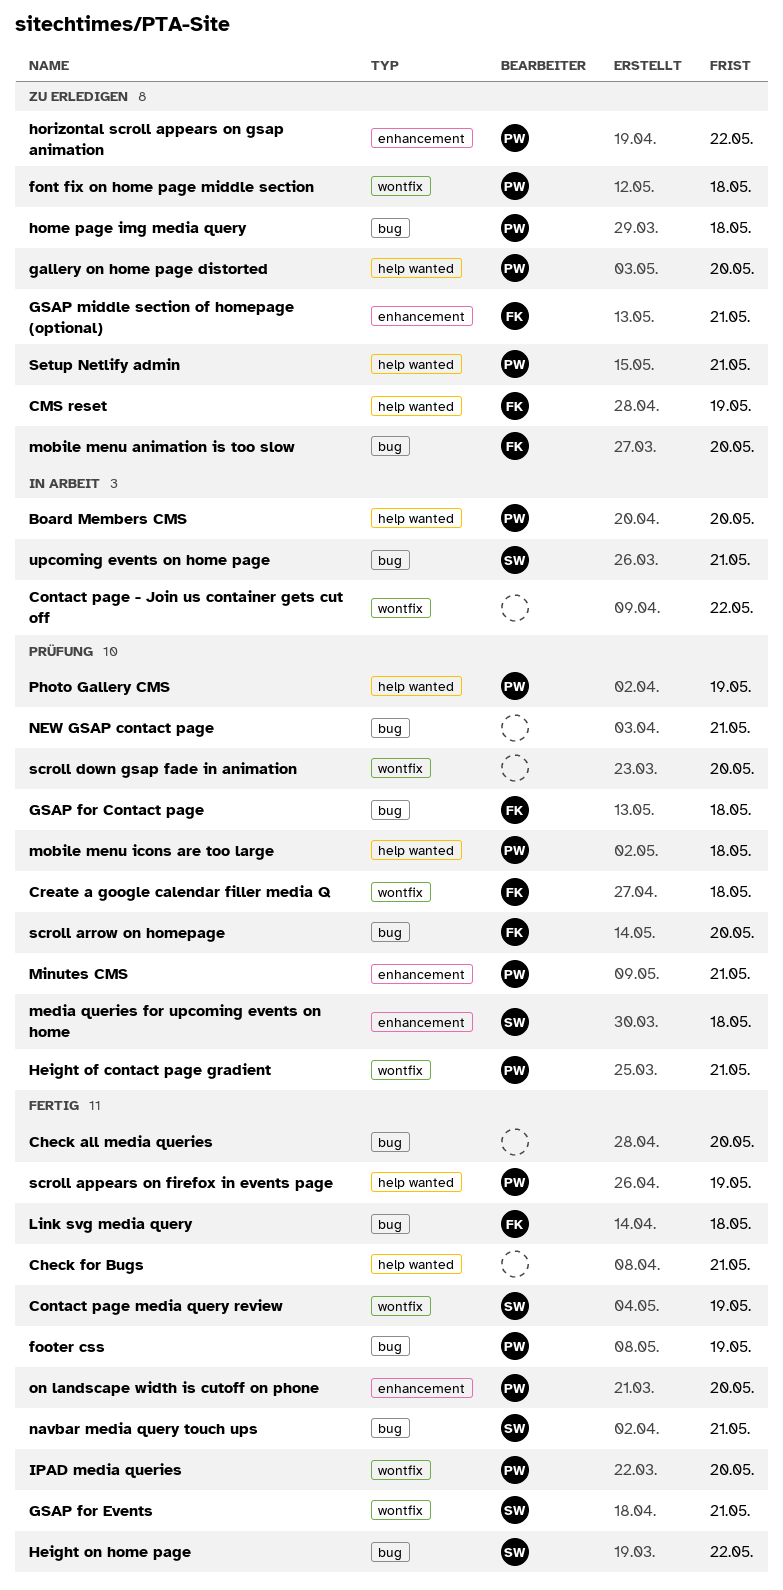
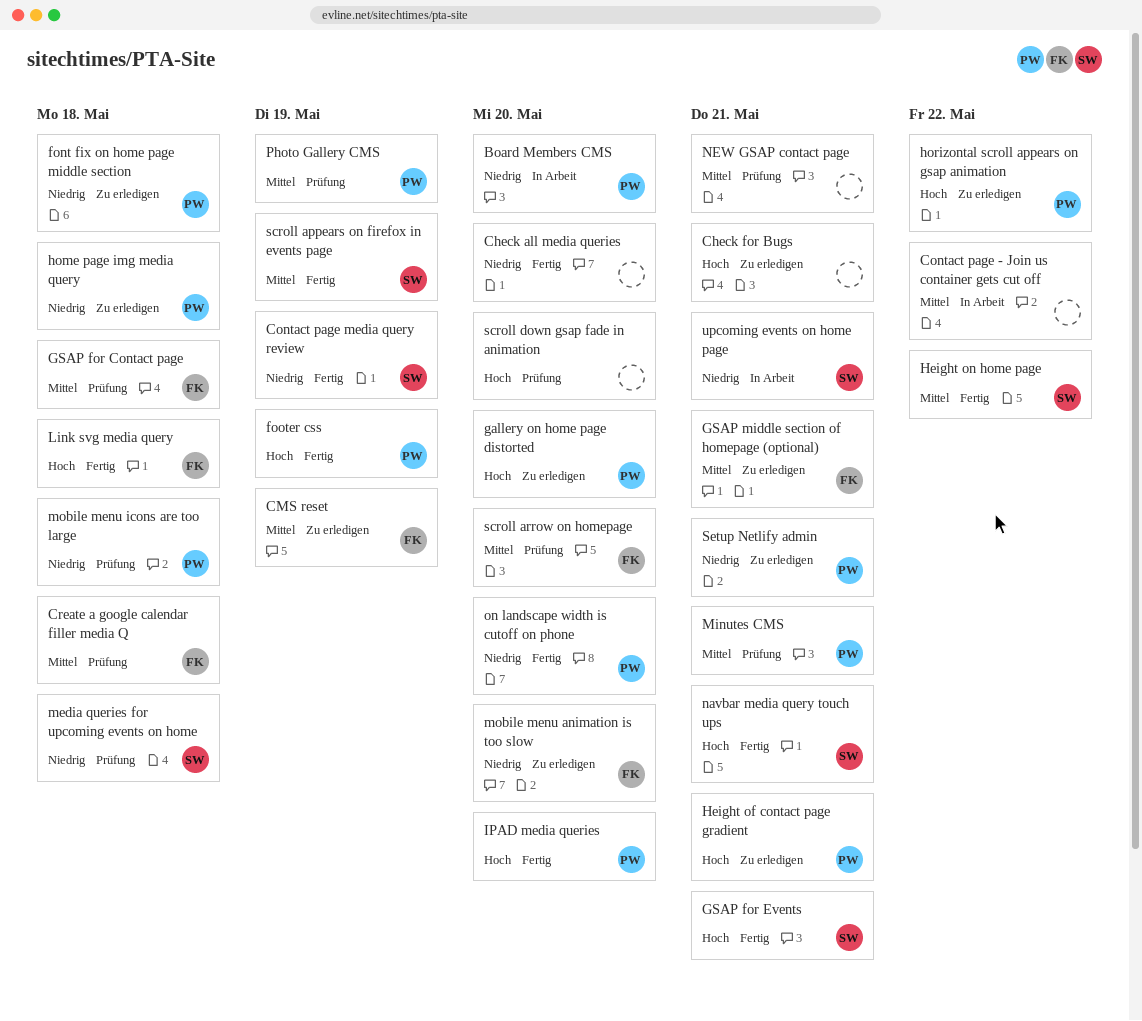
Check for Bugs, status: Fertig -> Zu erledigen
Height of contact page gradient, status: Prüfung -> Zu erledigen
scroll appears on firefox in events page, owner: PW -> SW

